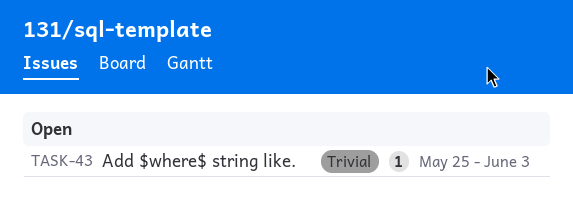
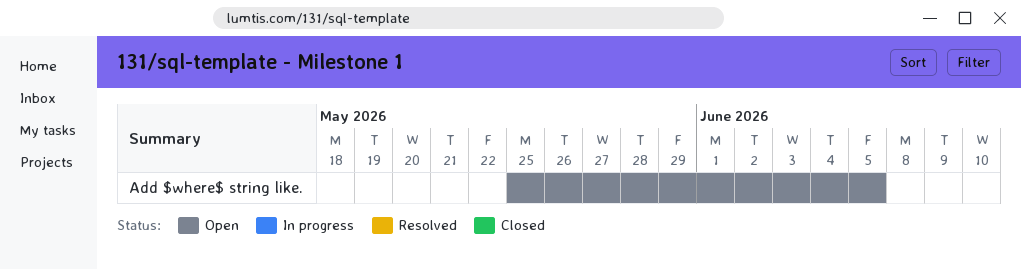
Add $where$ string like., due: Jun 3 -> Jun 5

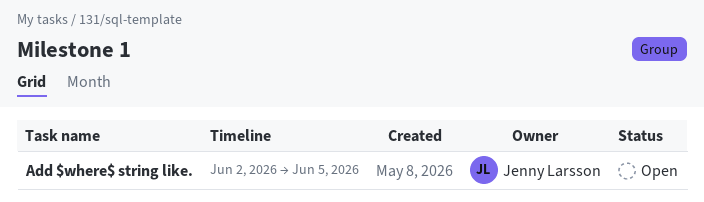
Add $where$ string like., start: May 25 -> Jun 2

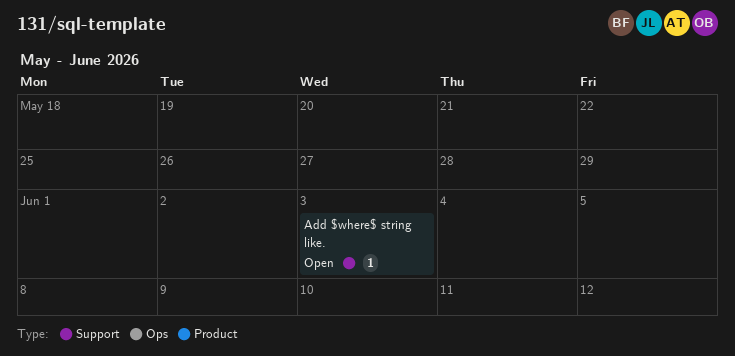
Add $where$ string like., due: Jun 5 -> Jun 3

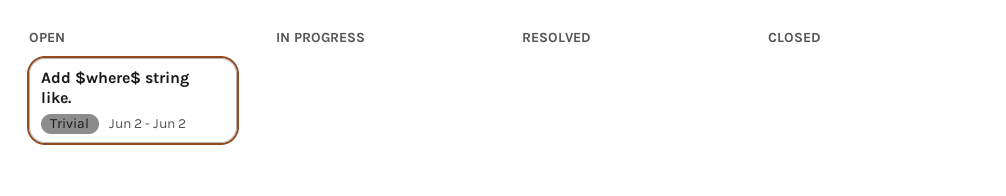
Add $where$ string like., due: Jun 3 -> Jun 2

